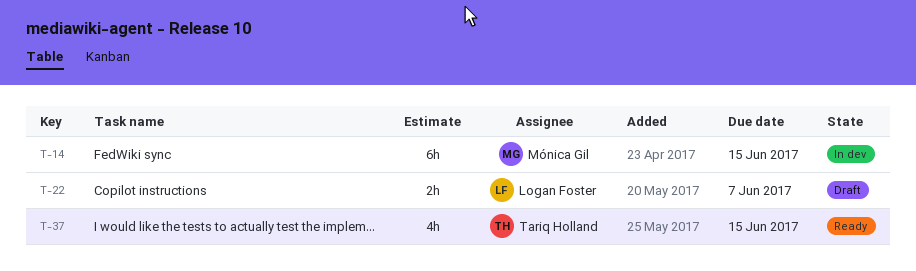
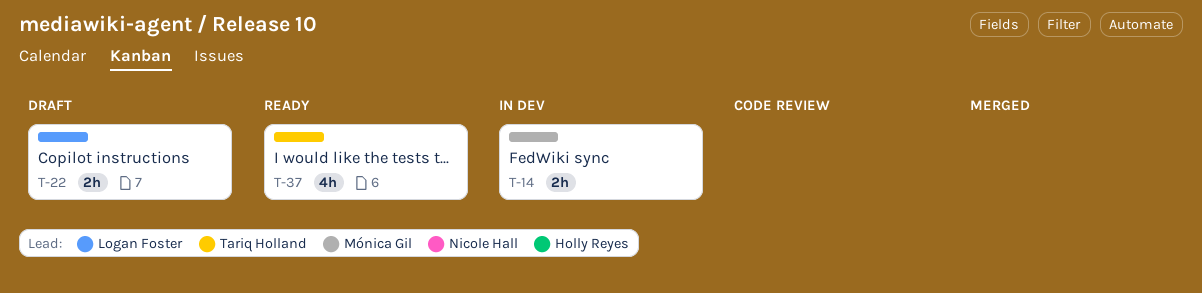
T-14, estimate: 6h -> 2h

